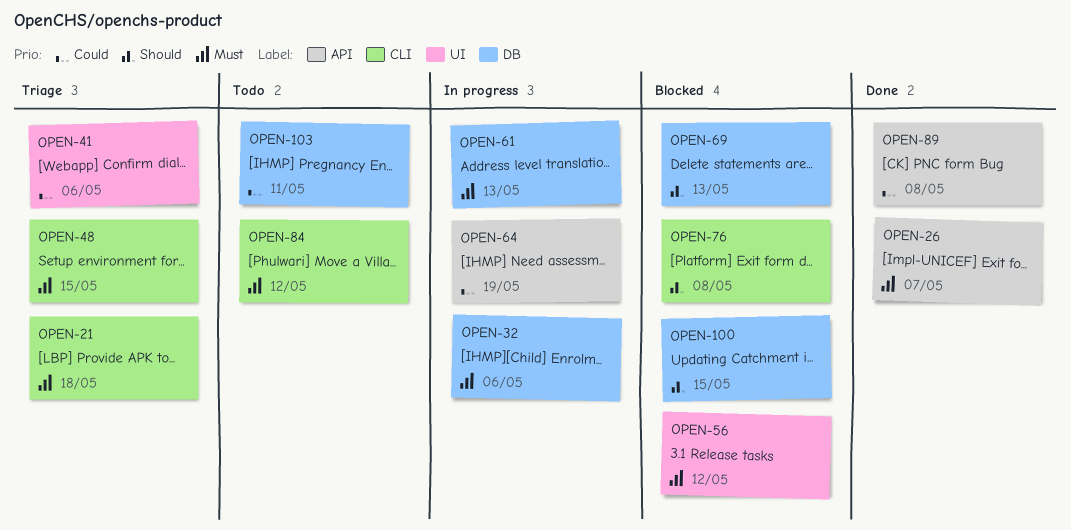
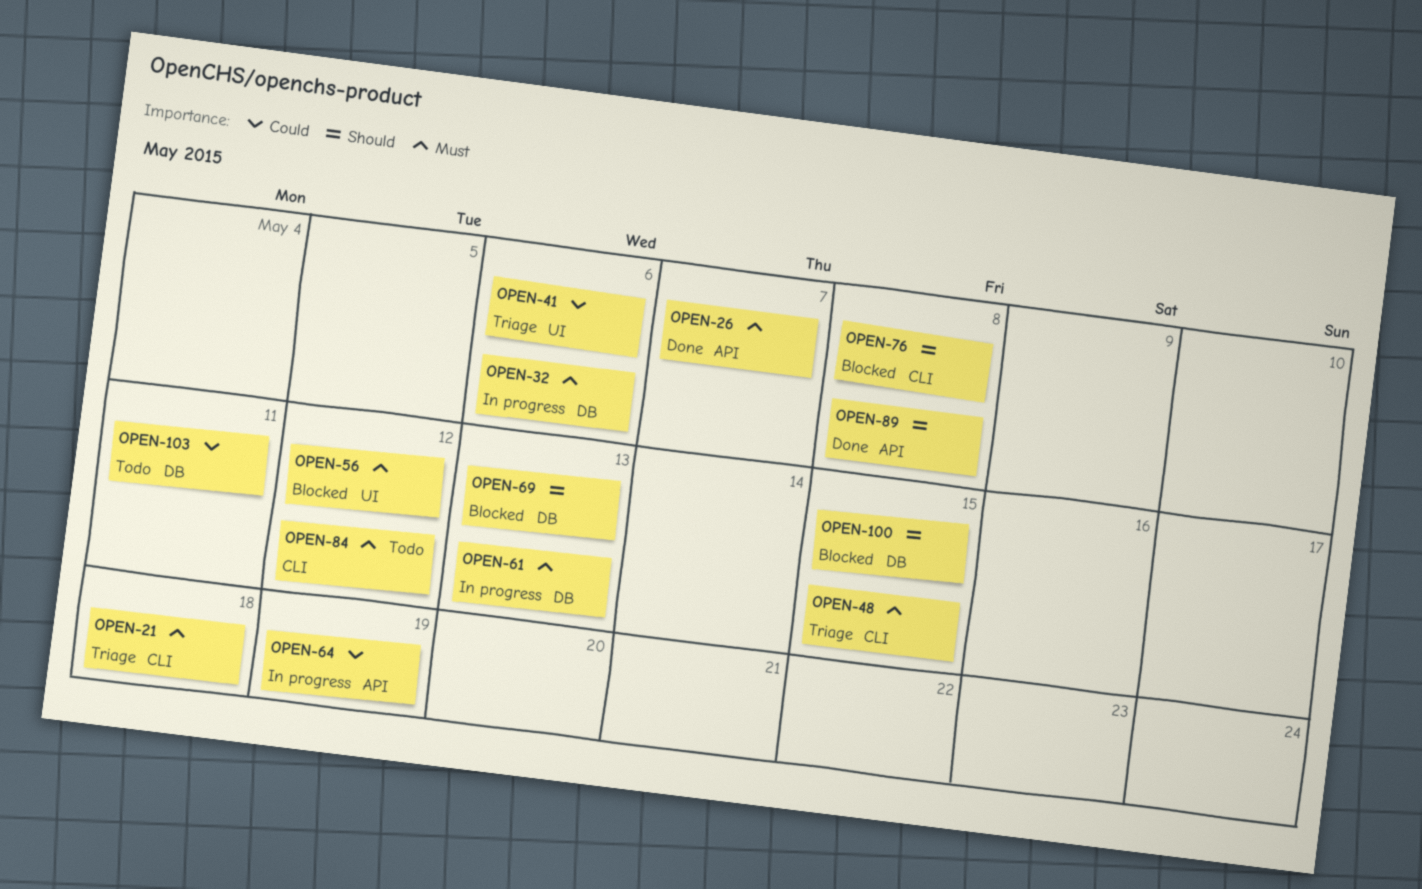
OPEN-89, priority: Could -> Should

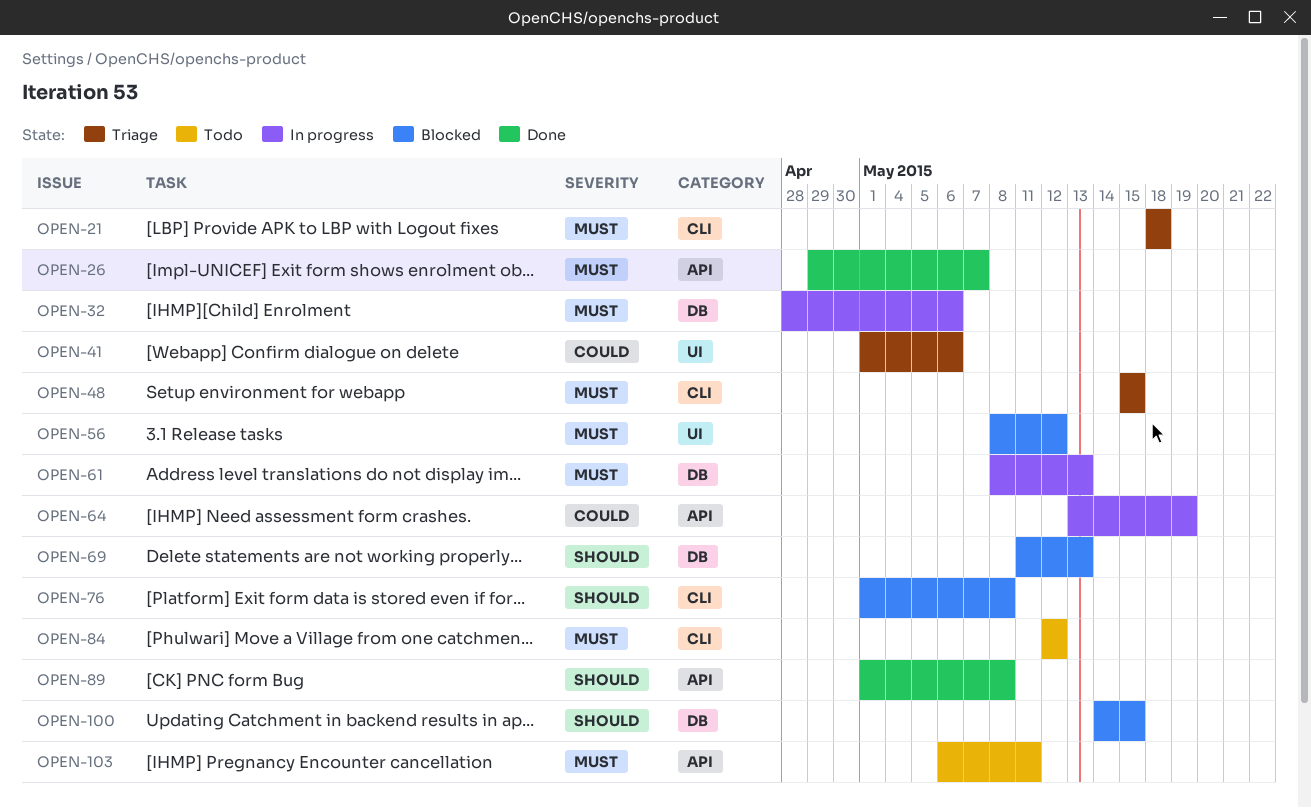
OPEN-103, priority: Could -> Must
OPEN-103, label: DB -> API

